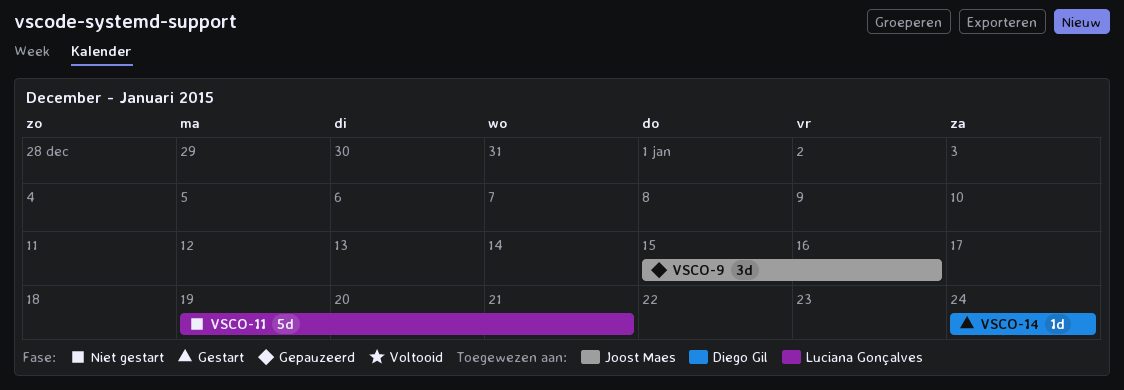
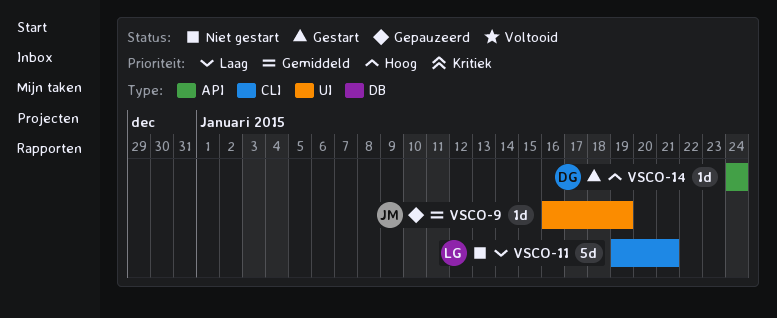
VSCO-9, estimate: 3d -> 1d
VSCO-9, start: Jan 15 -> Jan 16
VSCO-9, due: Jan 16 -> Jan 19

